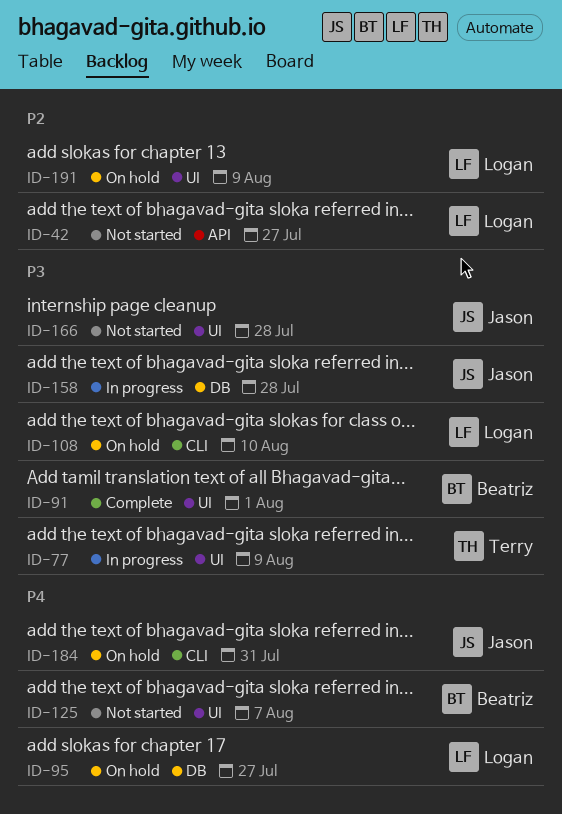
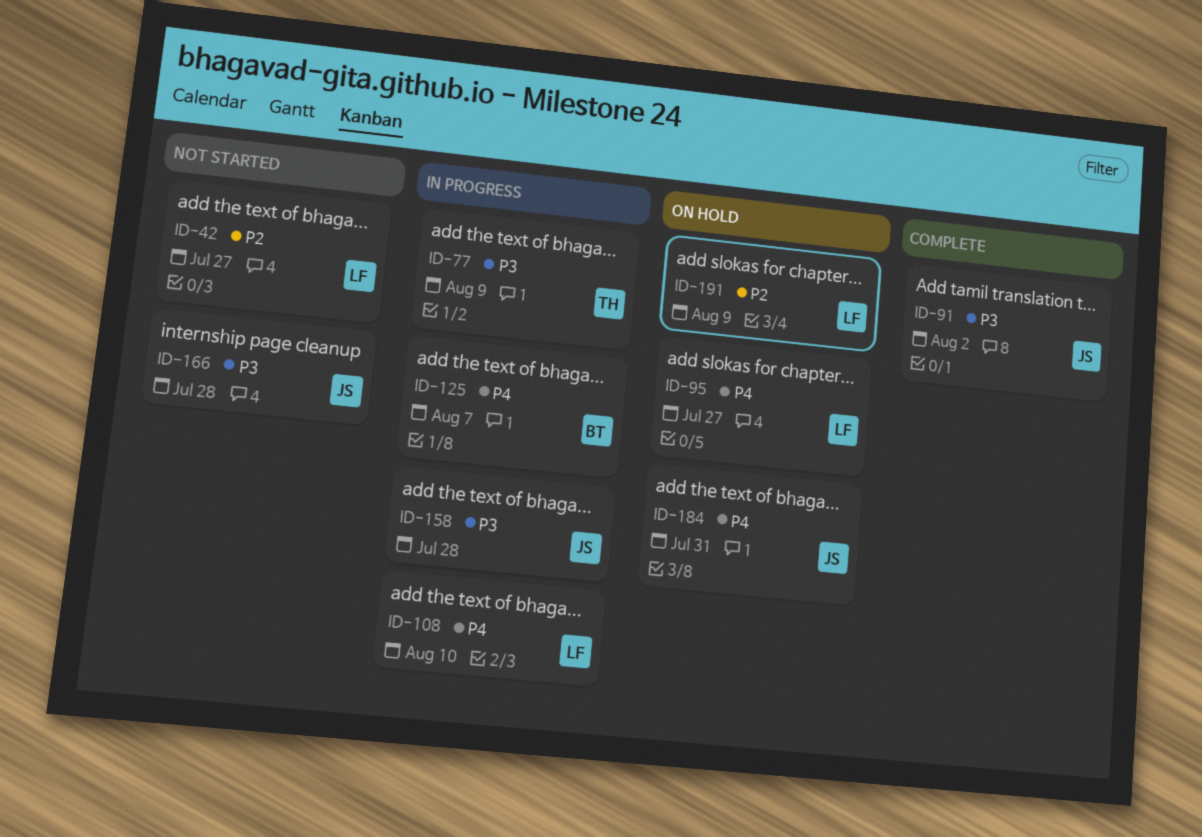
ID-91, owner: Beatriz -> Jason
ID-91, due: Aug 1 -> Aug 2
ID-108, status: On hold -> In progress
ID-108, priority: P3 -> P4
ID-125, status: Not started -> In progress

